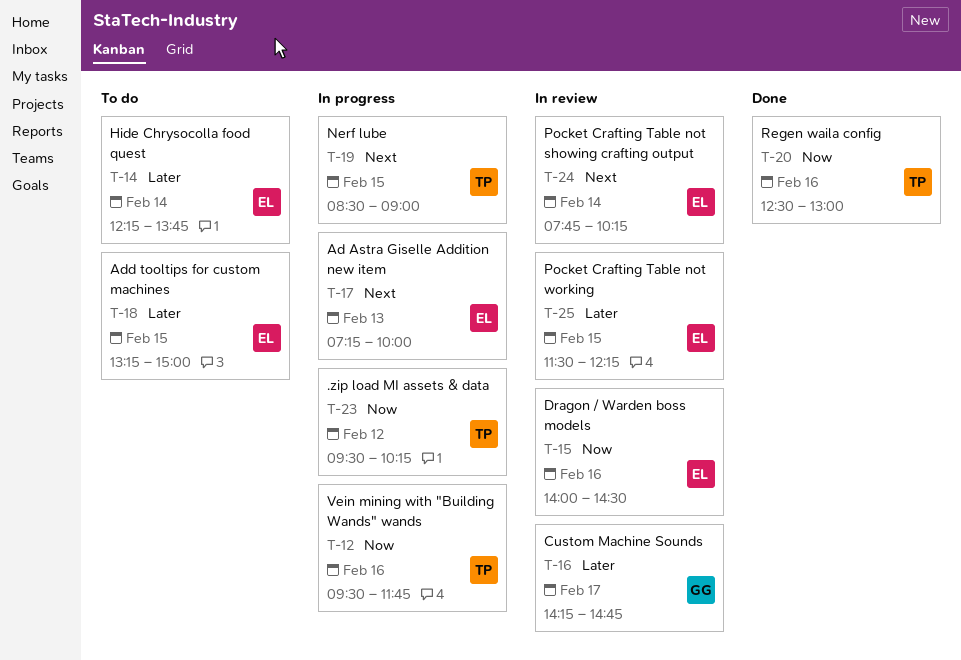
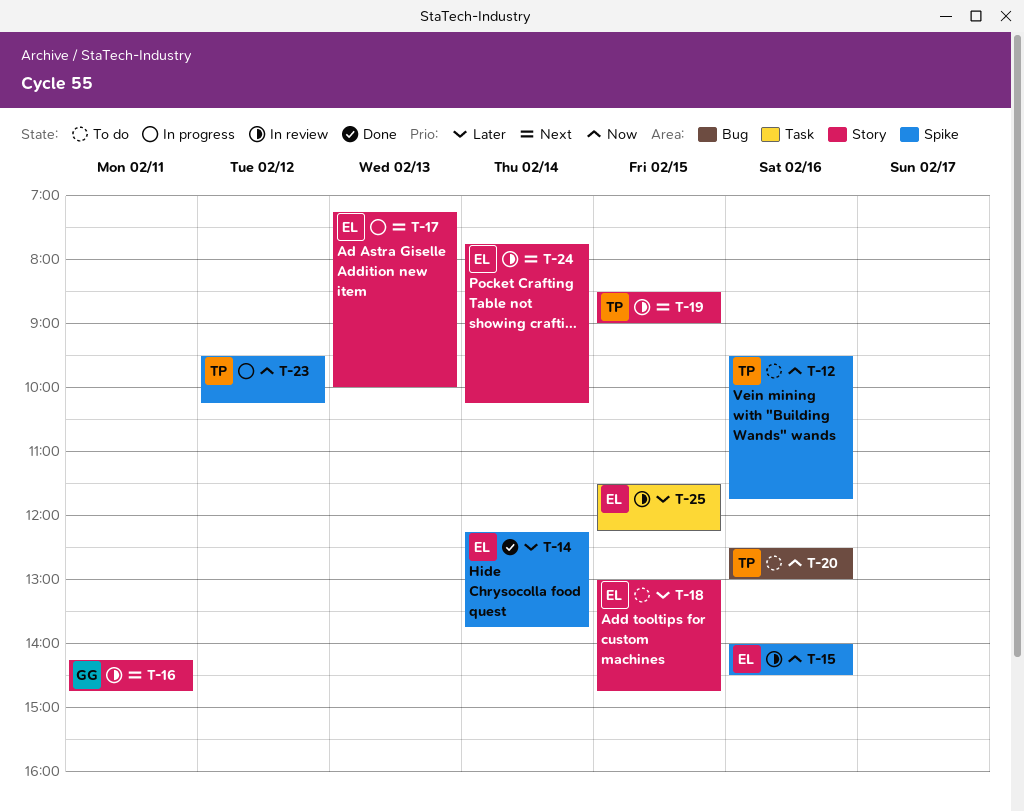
T-12, status: In progress -> To do
T-14, status: To do -> Done
T-16, priority: Later -> Next
T-16, day: Feb 17 -> Feb 11
T-18, begins: 13:15 -> 13:00
T-18, ends: 15:00 -> 14:45
T-19, status: In progress -> In review
T-20, status: Done -> To do

